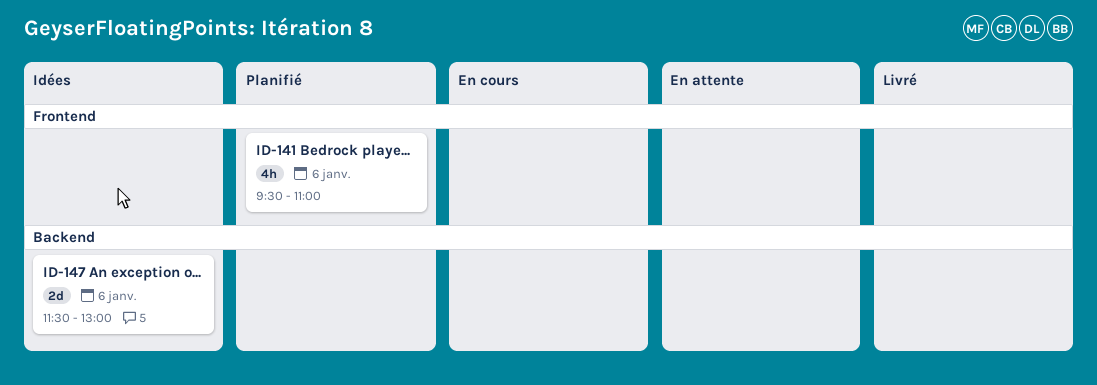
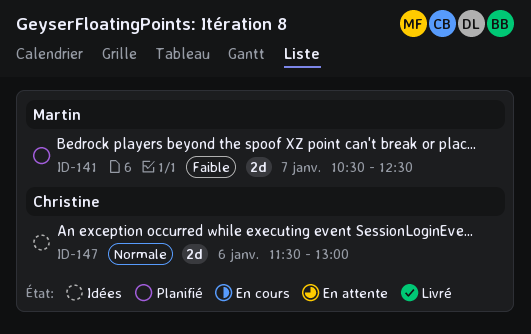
ID-141, estimate: 4h -> 2d
ID-141, day: Jan 6 -> Jan 7
ID-141, begins: 09:30 -> 10:30
ID-141, ends: 11:00 -> 12:30

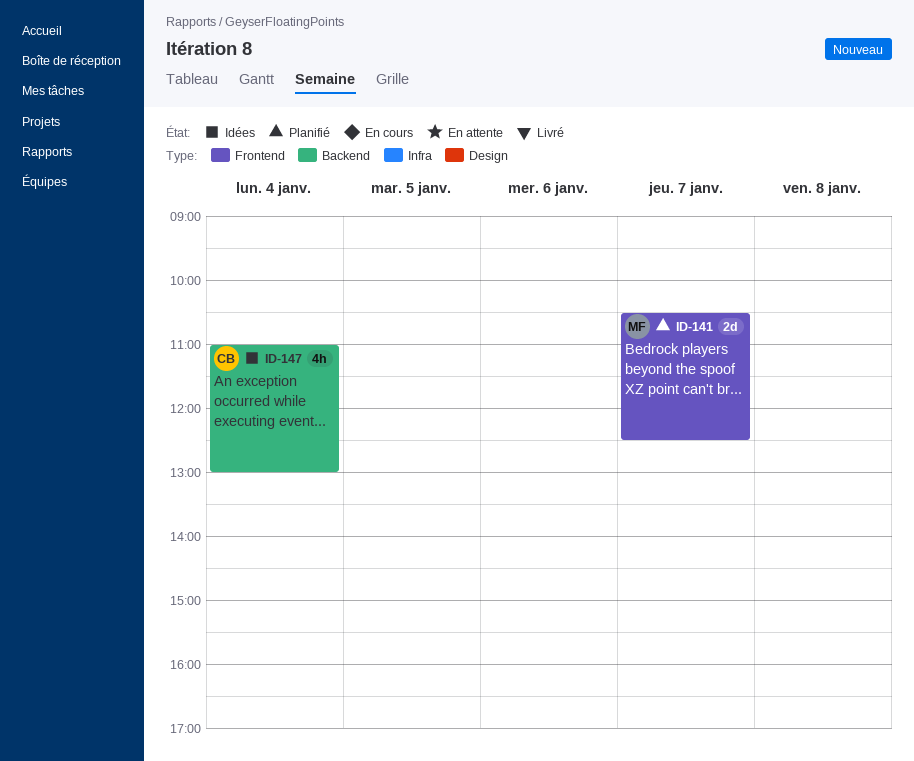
ID-147, estimate: 2d -> 4h
ID-147, day: Jan 6 -> Jan 4
ID-147, begins: 11:30 -> 11:00

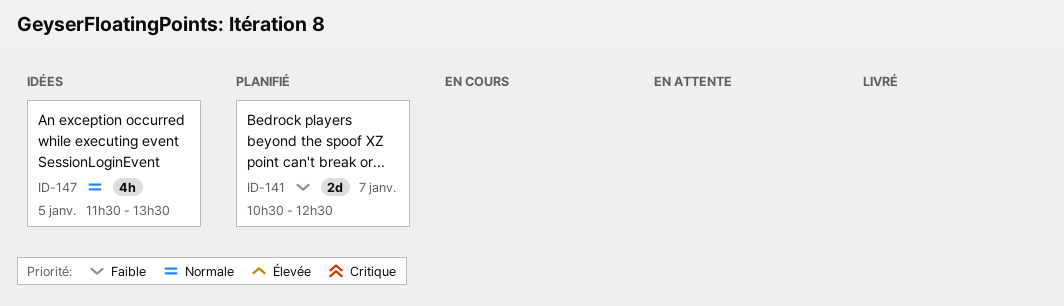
ID-147, day: Jan 4 -> Jan 5
ID-147, begins: 11:00 -> 11:30
ID-147, ends: 13:00 -> 13:30

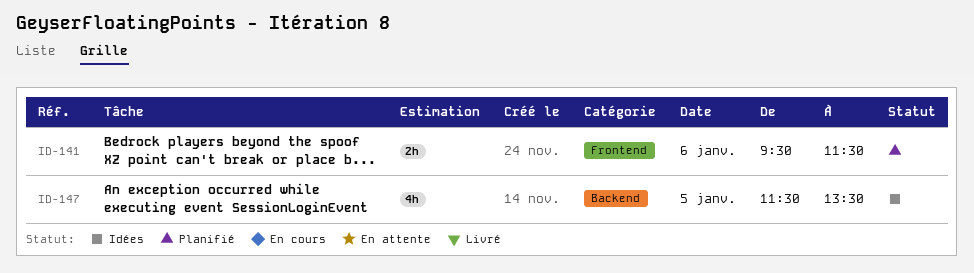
ID-141, estimate: 2d -> 2h
ID-141, day: Jan 7 -> Jan 6
ID-141, begins: 10:30 -> 09:30
ID-141, ends: 12:30 -> 11:30

